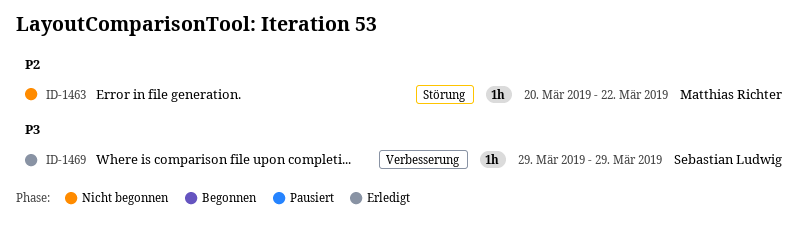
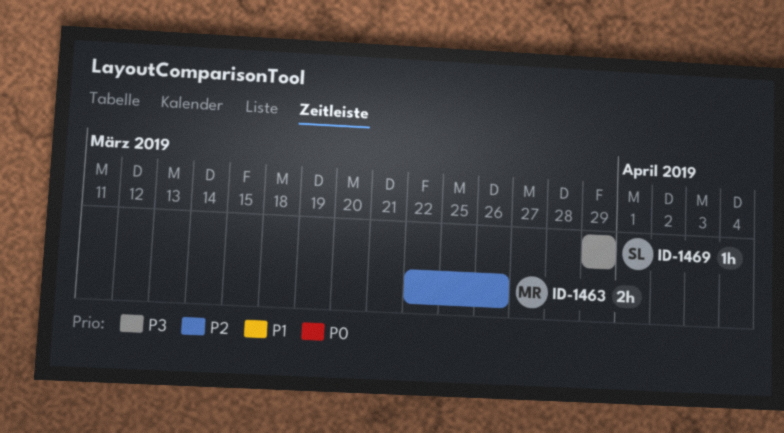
ID-1463, estimate: 1h -> 2h
ID-1463, start: Mar 20 -> Mar 22
ID-1463, due: Mar 22 -> Mar 26

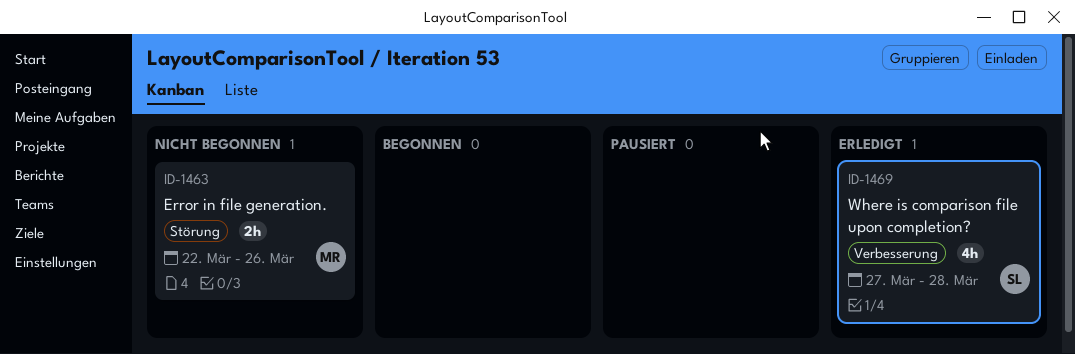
ID-1469, estimate: 1h -> 4h
ID-1469, start: Mar 29 -> Mar 27
ID-1469, due: Mar 29 -> Mar 28

